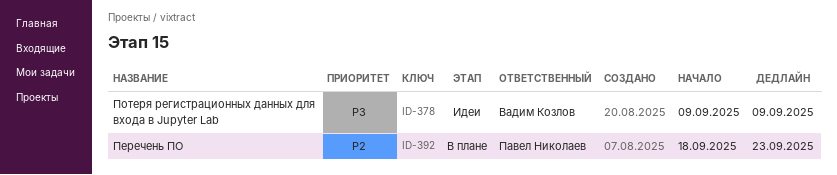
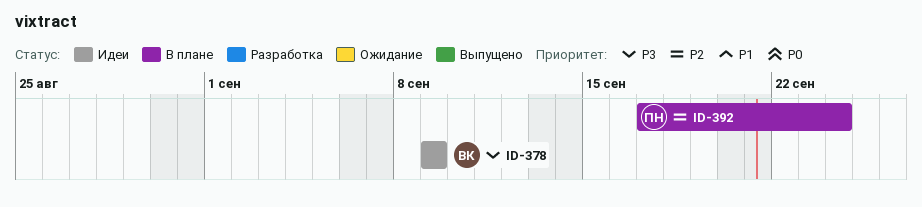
ID-392, start: Sep 18 -> Sep 17
ID-392, due: Sep 23 -> Sep 24

